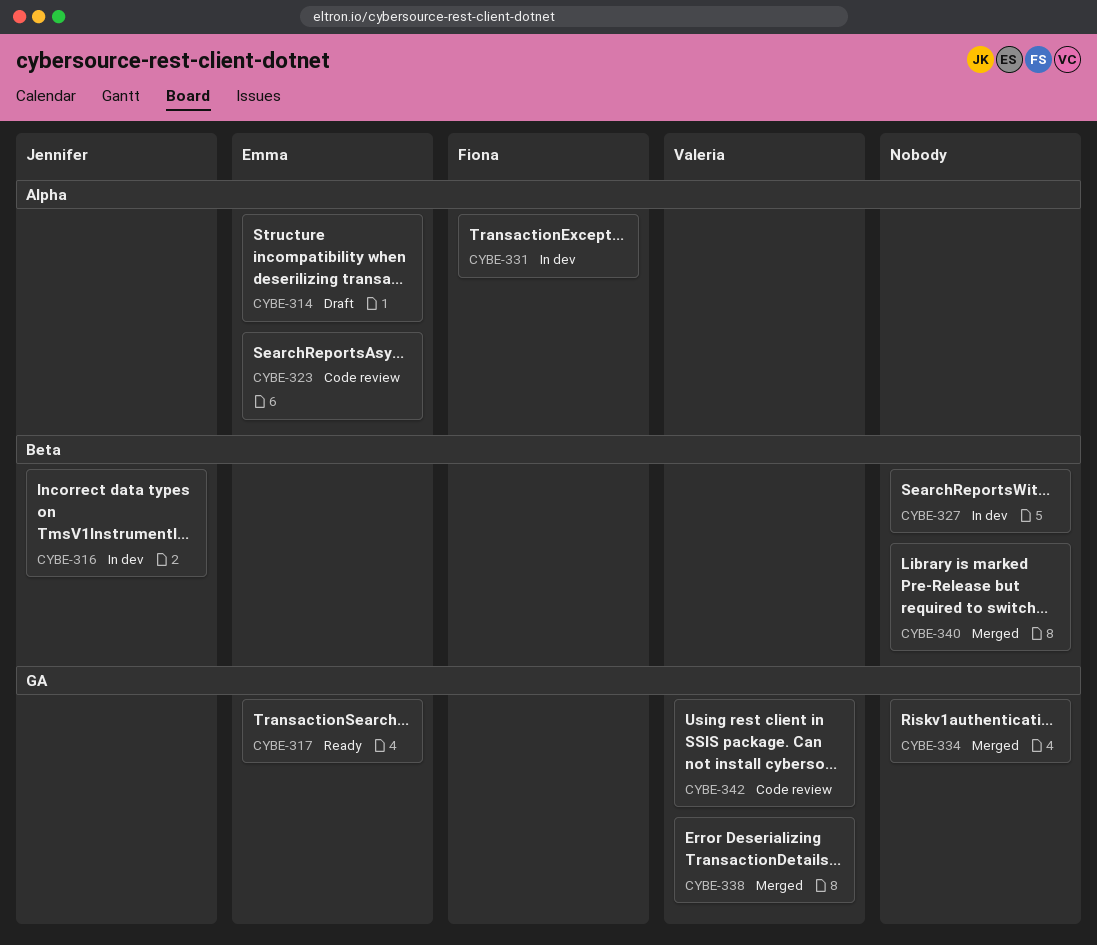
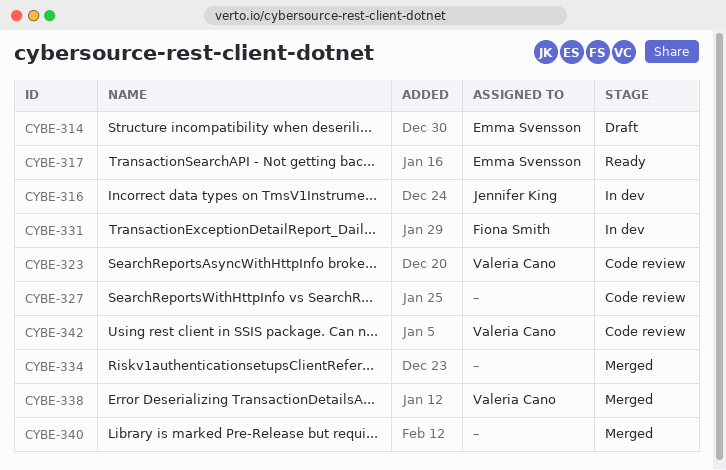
CYBE-323, owner: Emma Svensson -> Valeria Cano
CYBE-327, status: In dev -> Code review

